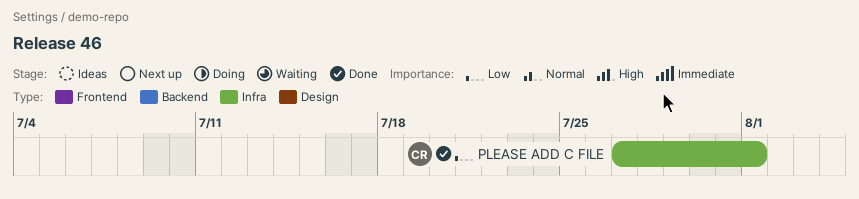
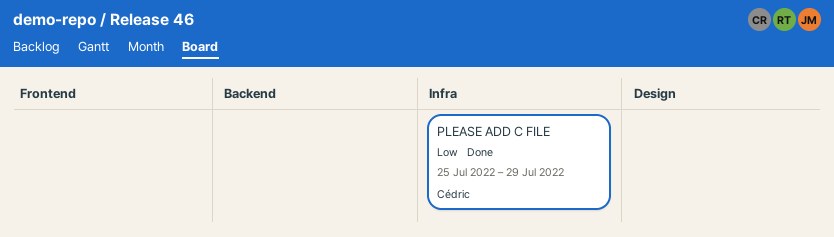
PLEASE ADD C FILE, start: Jul 27 -> Jul 25
PLEASE ADD C FILE, due: Aug 1 -> Jul 29

